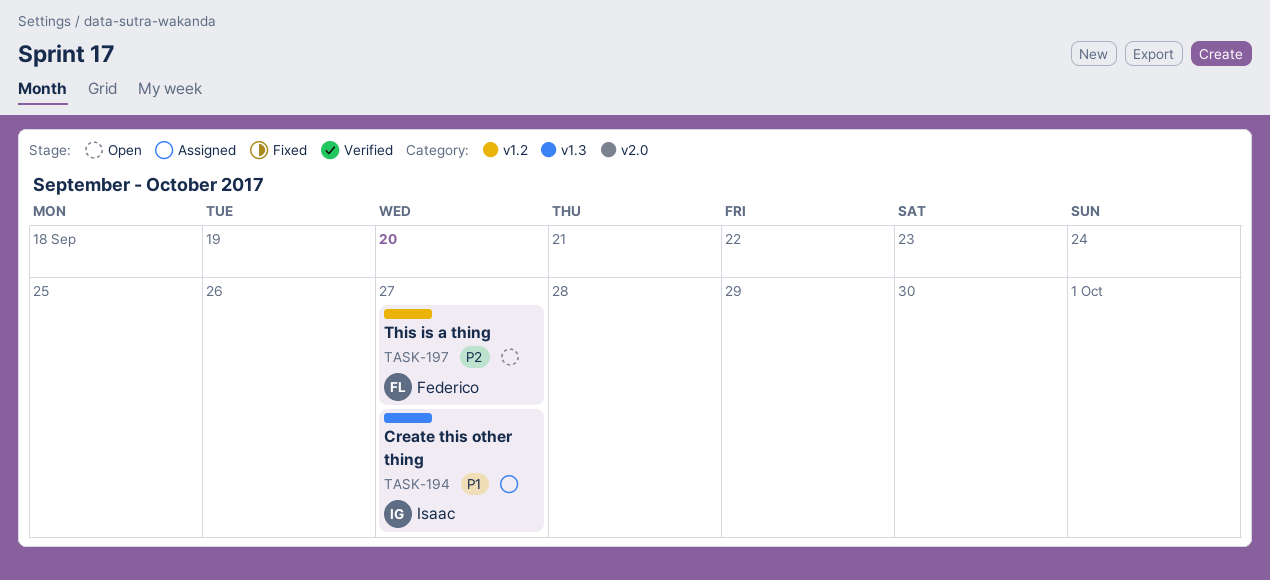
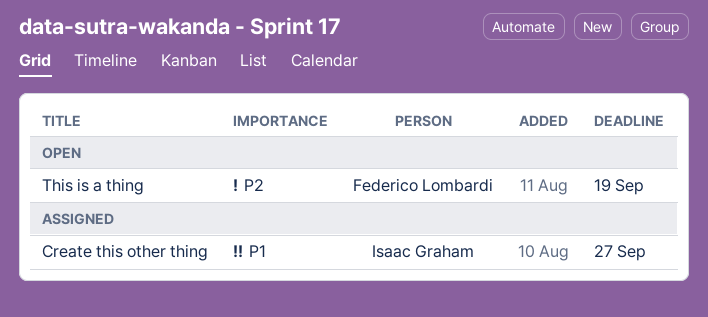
This is a thing, due: Sep 27 -> Sep 19

